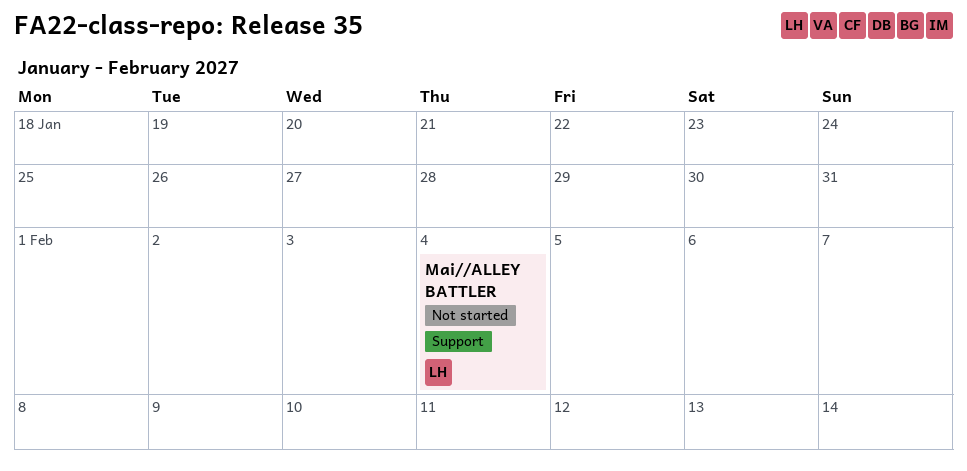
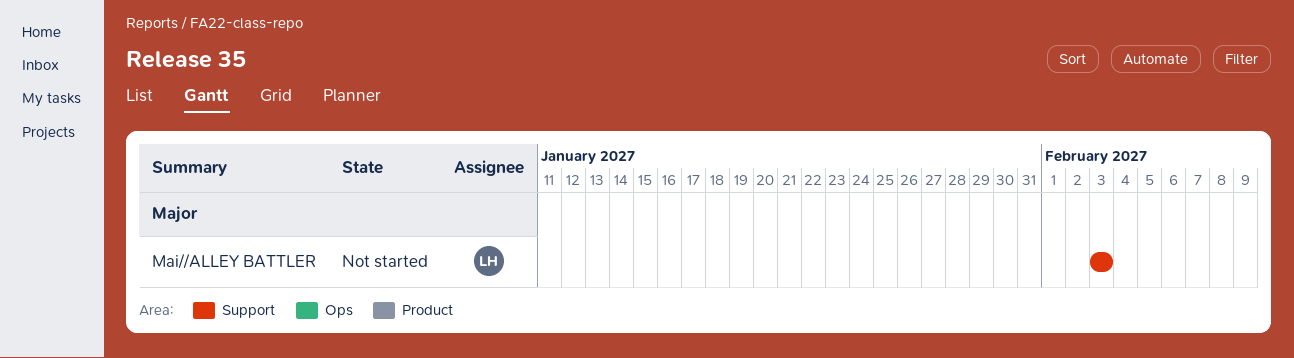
Mai//ALLEY BATTLER, due: Feb 4 -> Feb 3

